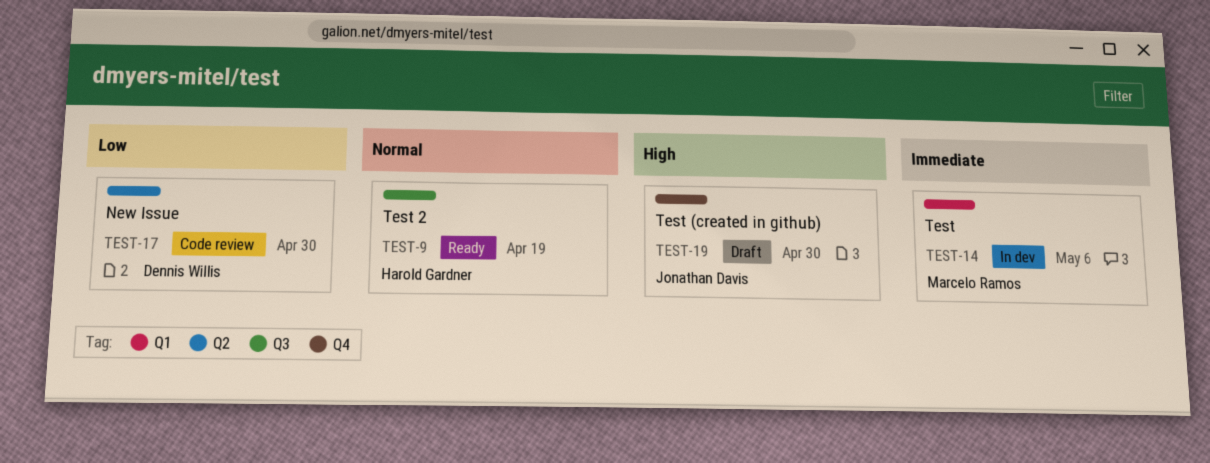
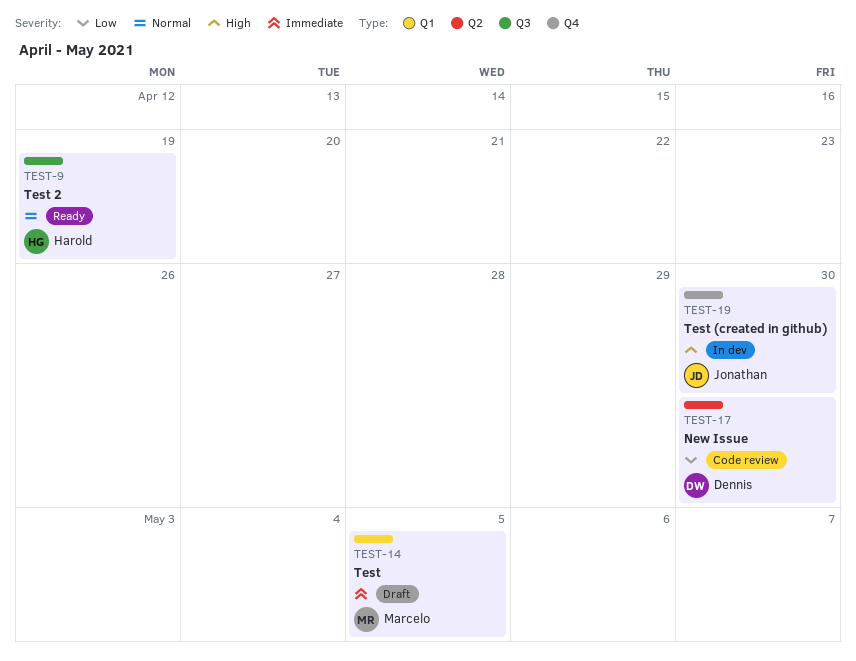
TEST-14, status: In dev -> Draft
TEST-14, due: May 6 -> May 5
TEST-19, status: Draft -> In dev

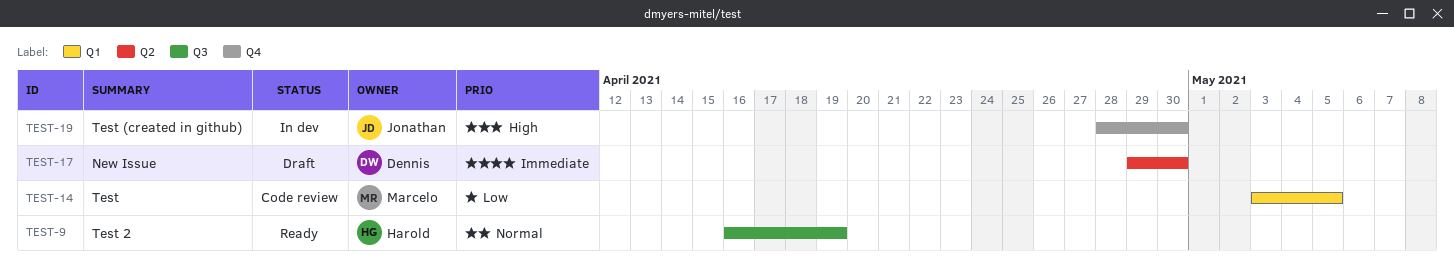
TEST-14, status: Draft -> Code review
TEST-14, priority: Immediate -> Low
TEST-17, status: Code review -> Draft
TEST-17, priority: Low -> Immediate

